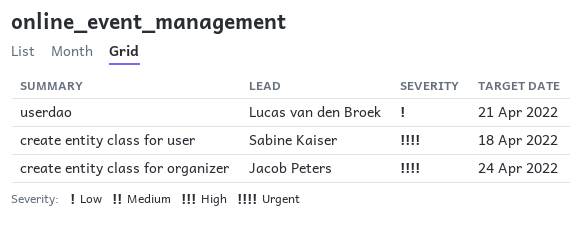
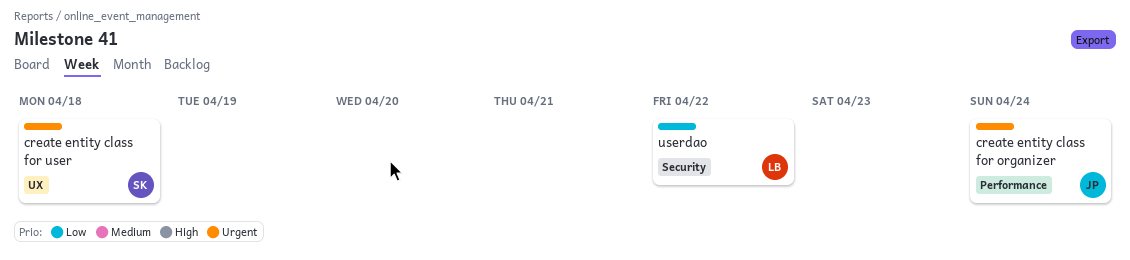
userdao, due: Apr 21 -> Apr 22

